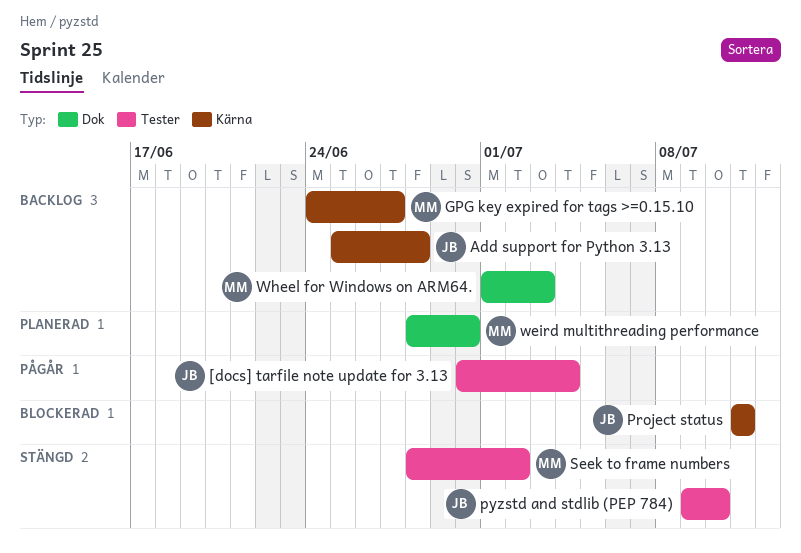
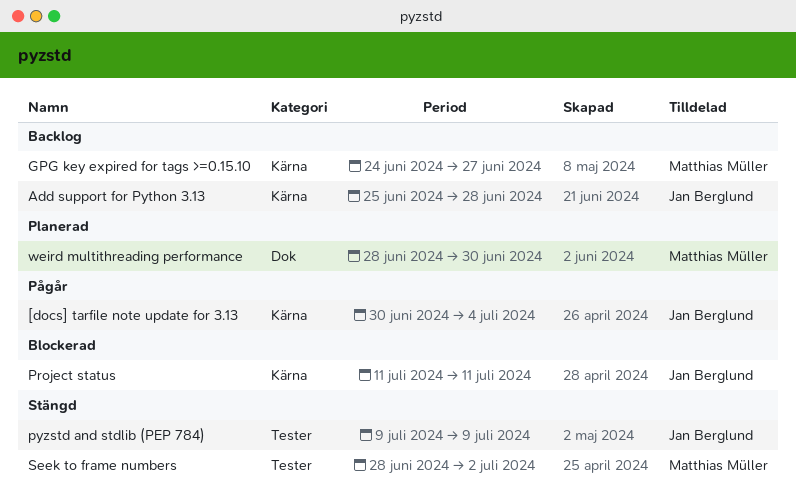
[docs] tarfile note update for 3.13, label: Tester -> Kärna
pyzstd and stdlib (PEP 784), due: Jul 10 -> Jul 9
Wheel for Windows on ARM64.: present -> none

